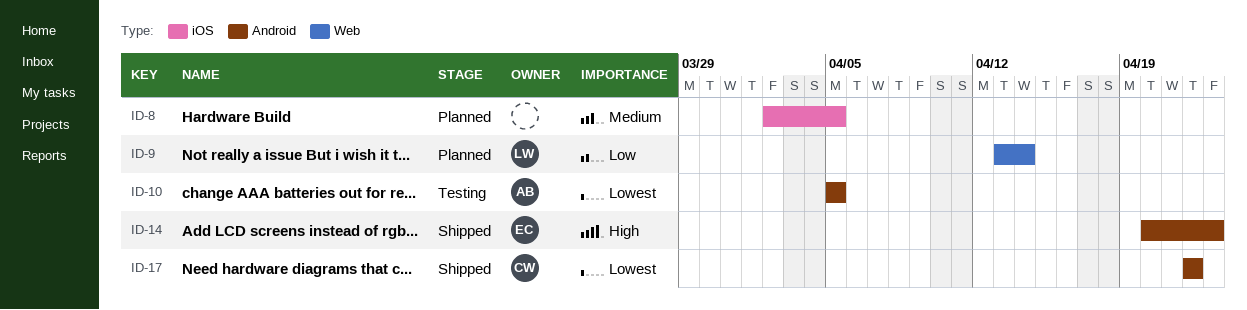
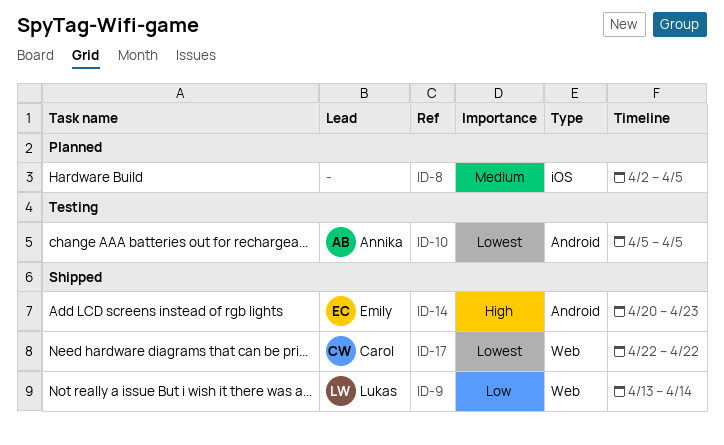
ID-9, status: Planned -> Shipped
ID-17, label: Android -> Web

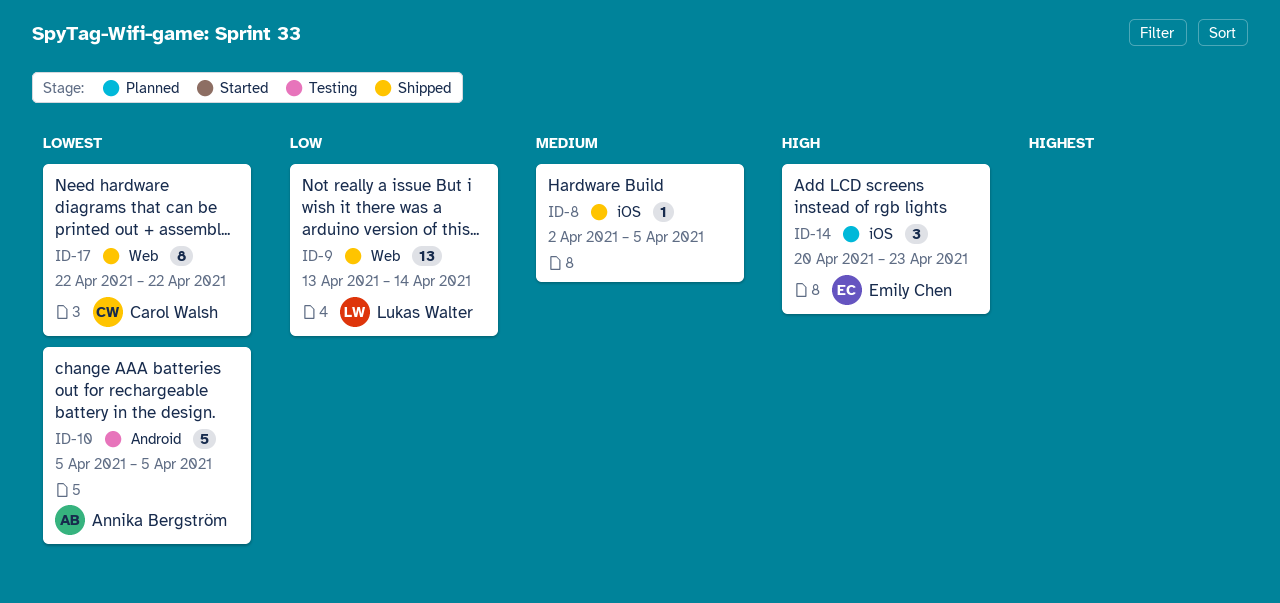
ID-8, status: Planned -> Shipped
ID-14, status: Shipped -> Planned
ID-14, label: Android -> iOS

